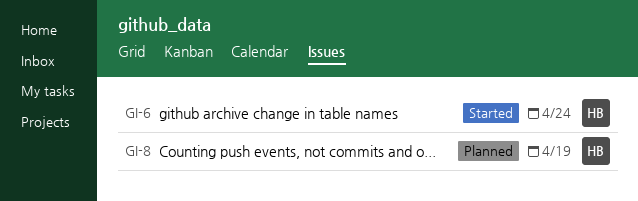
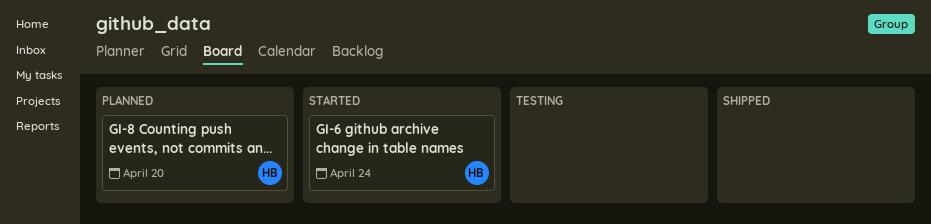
GI-8, due: Apr 19 -> Apr 20

